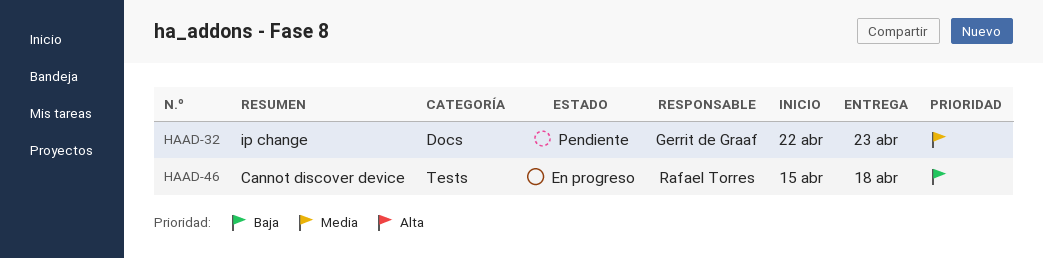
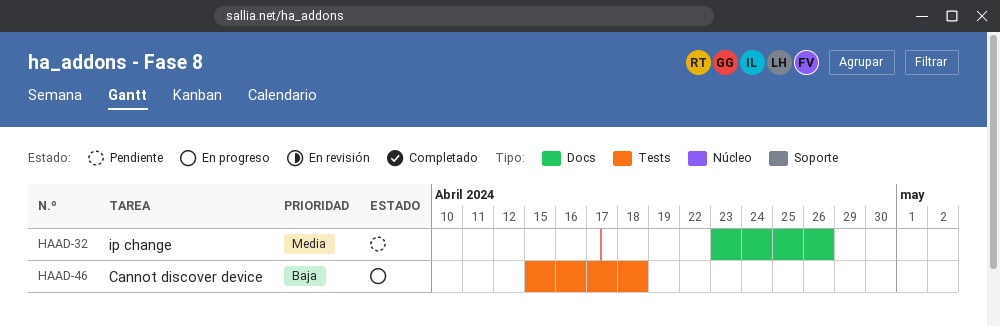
HAAD-32, start: Apr 22 -> Apr 23
HAAD-32, due: Apr 23 -> Apr 26

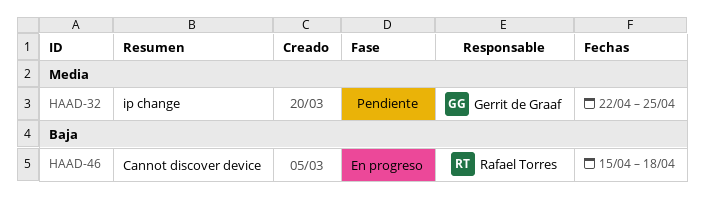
HAAD-32, start: Apr 23 -> Apr 22
HAAD-32, due: Apr 26 -> Apr 25

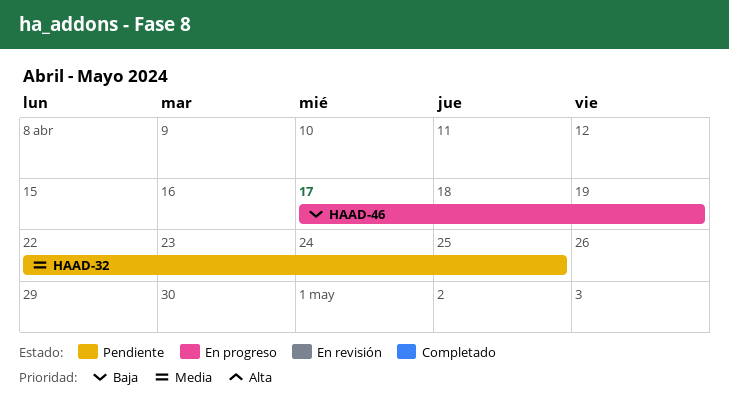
HAAD-46, start: Apr 15 -> Apr 17
HAAD-46, due: Apr 18 -> Apr 19

